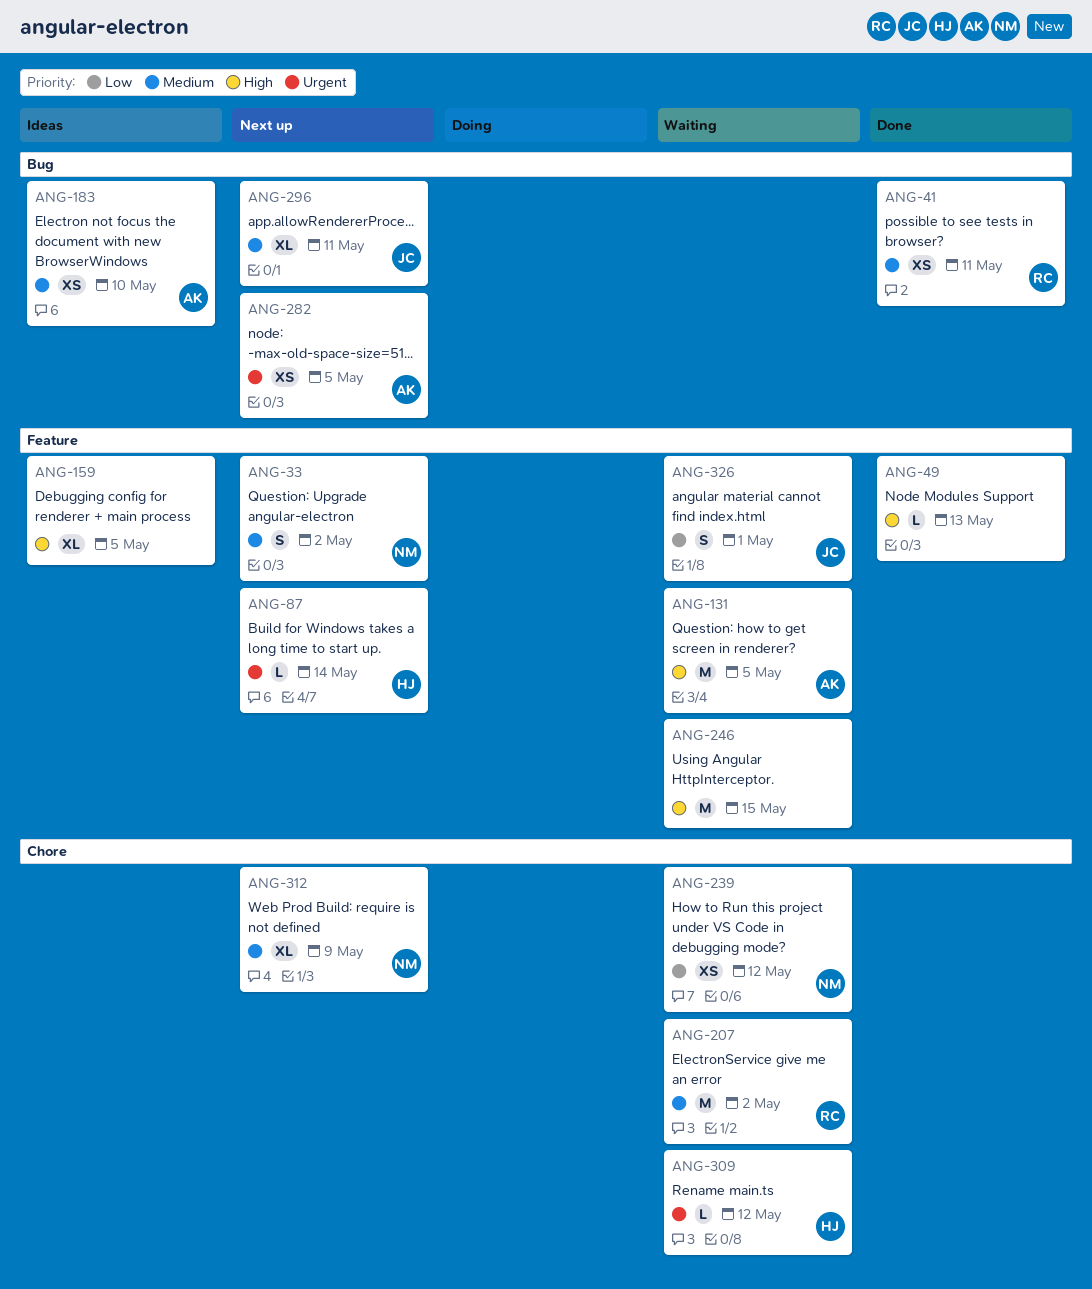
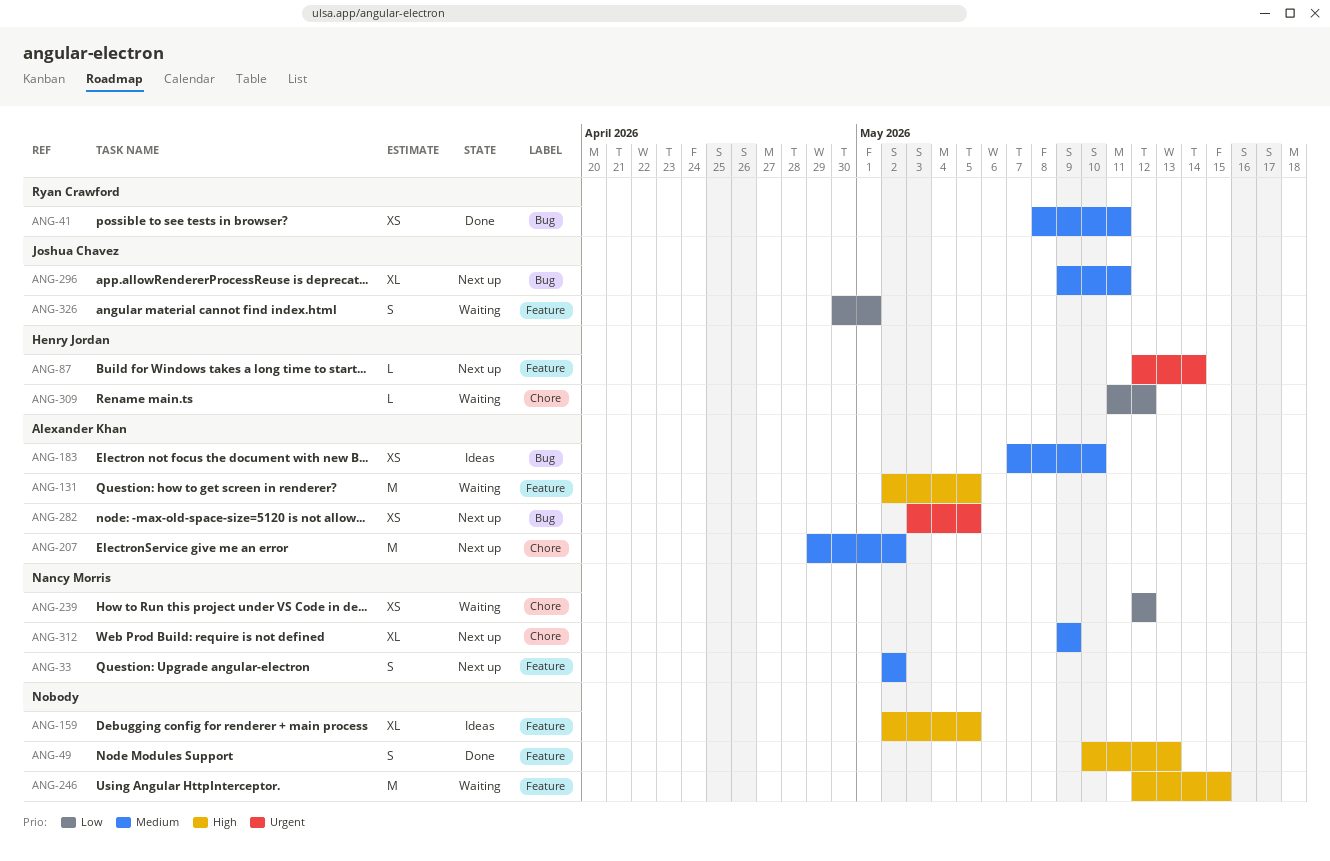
ANG-49, estimate: L -> S
ANG-207, status: Waiting -> Next up
ANG-207, owner: Ryan Crawford -> Alexander Khan
ANG-309, priority: Urgent -> Low

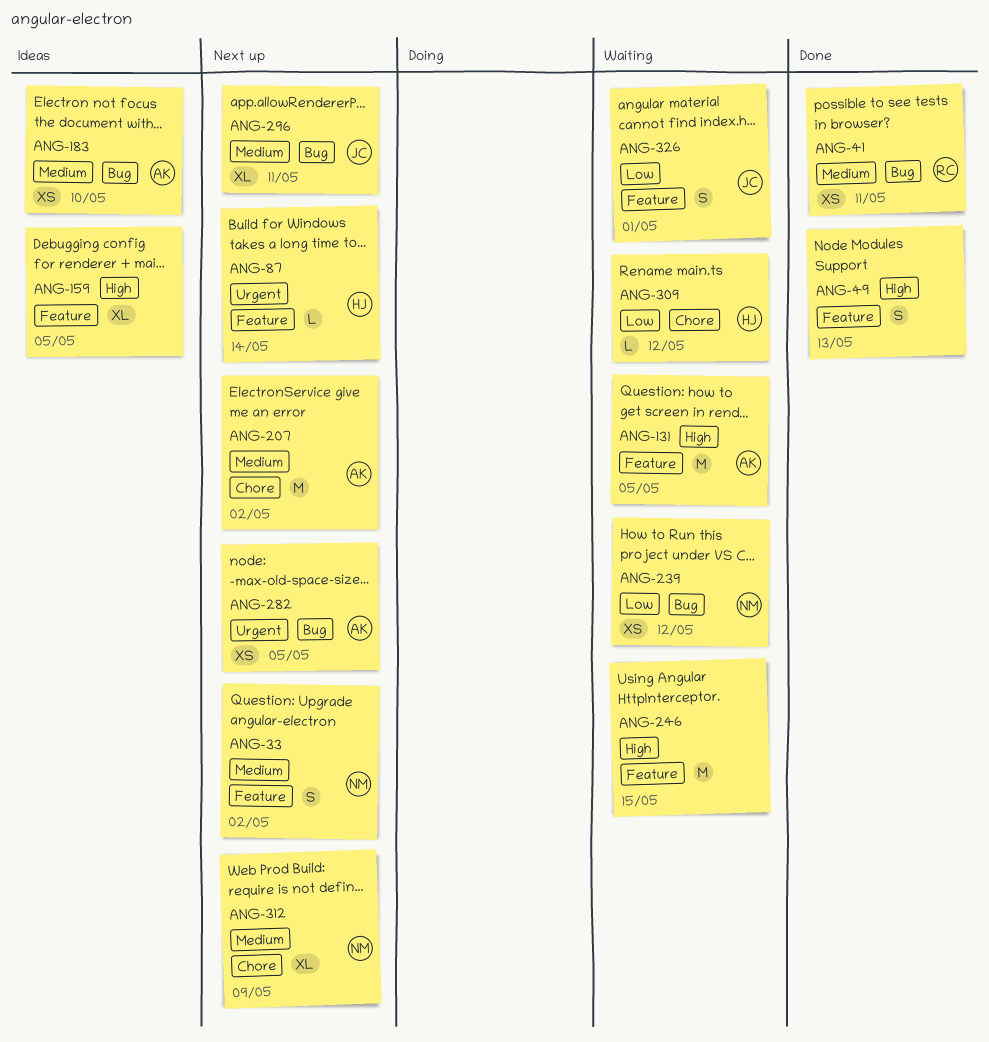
ANG-239, label: Chore -> Bug

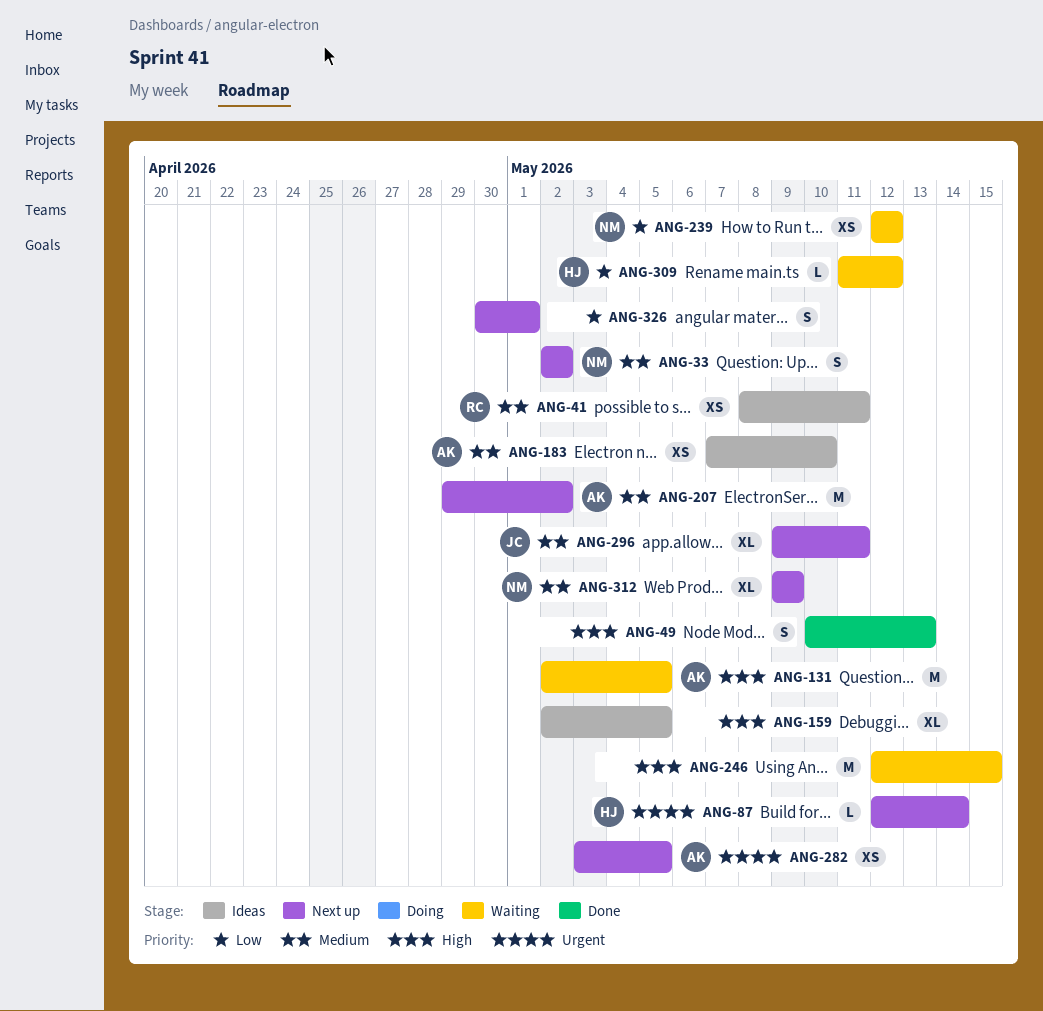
ANG-41, status: Done -> Ideas
ANG-326, status: Waiting -> Next up
ANG-326, owner: JC -> none

